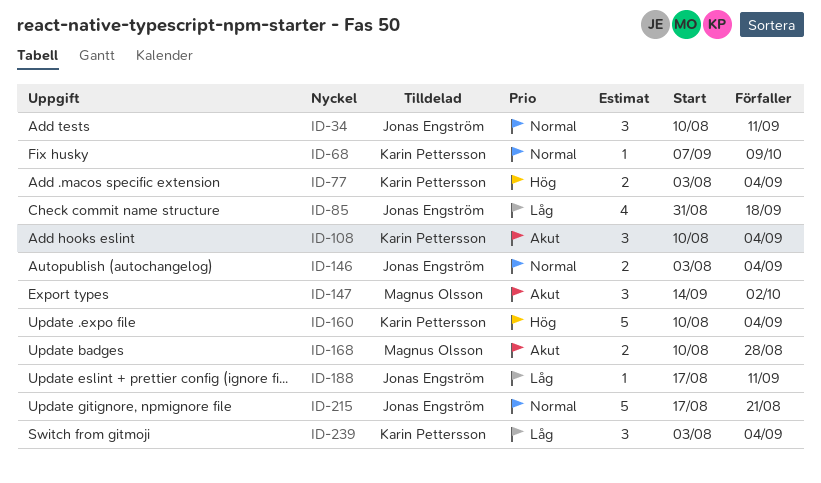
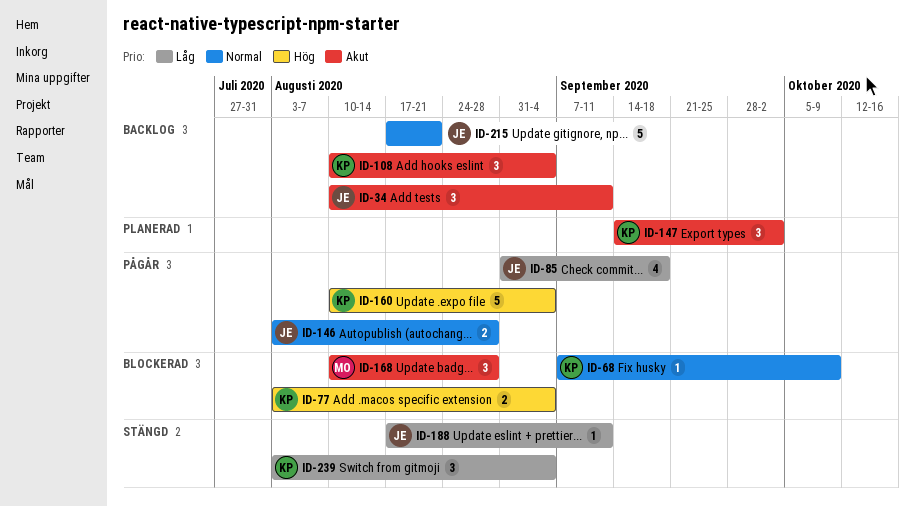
ID-34, priority: Normal -> Akut
ID-146, due: Sep 4 -> Aug 28
ID-147, owner: Magnus Olsson -> Karin Pettersson
ID-168, estimate: 2 -> 3

